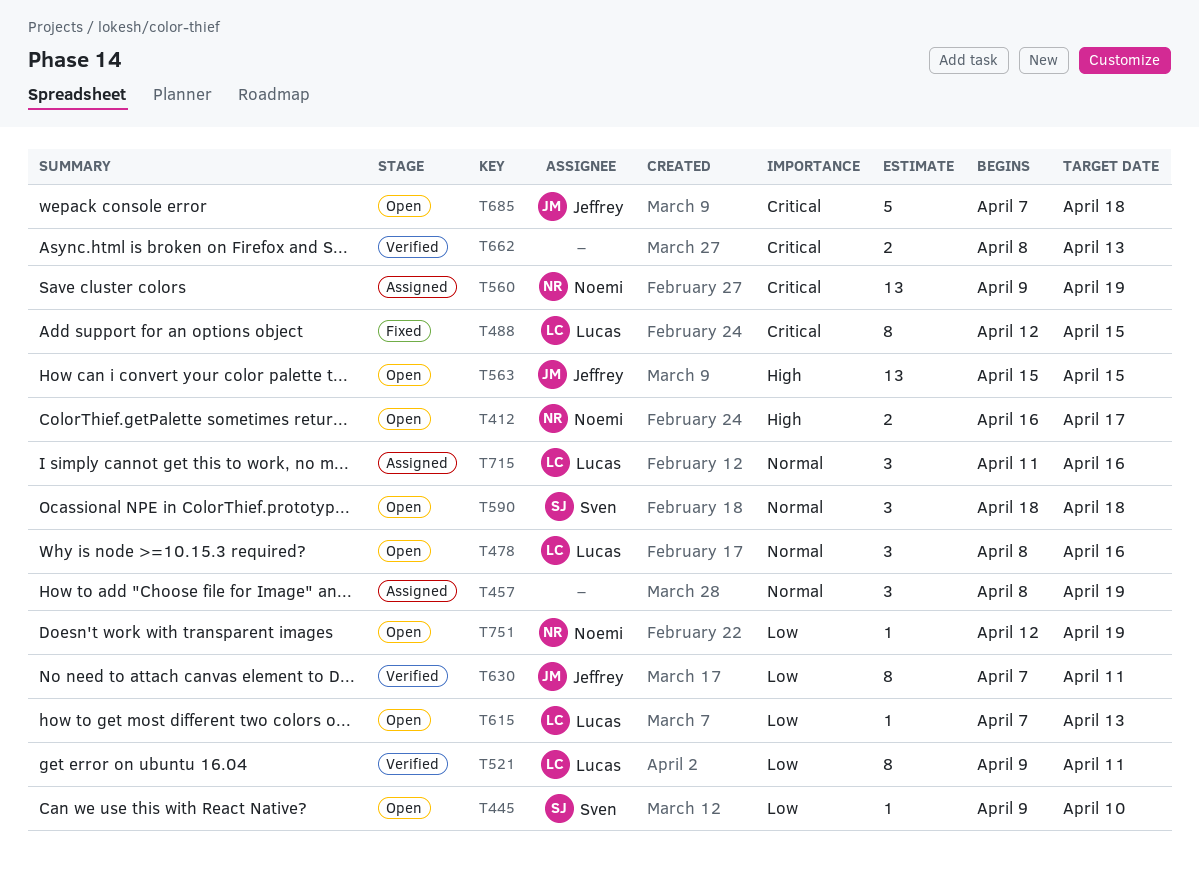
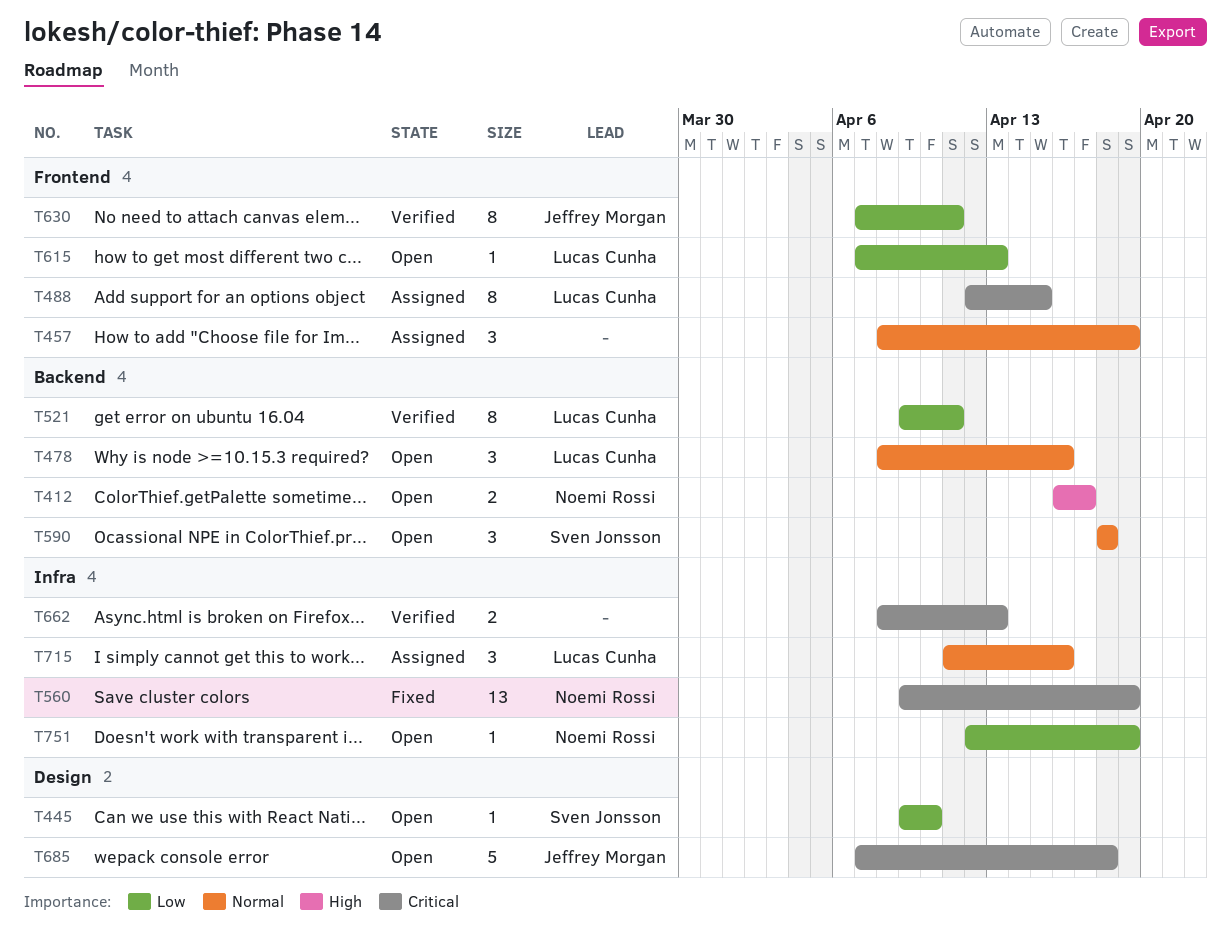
T488, status: Fixed -> Assigned
T560, status: Assigned -> Fixed
T563: present -> none

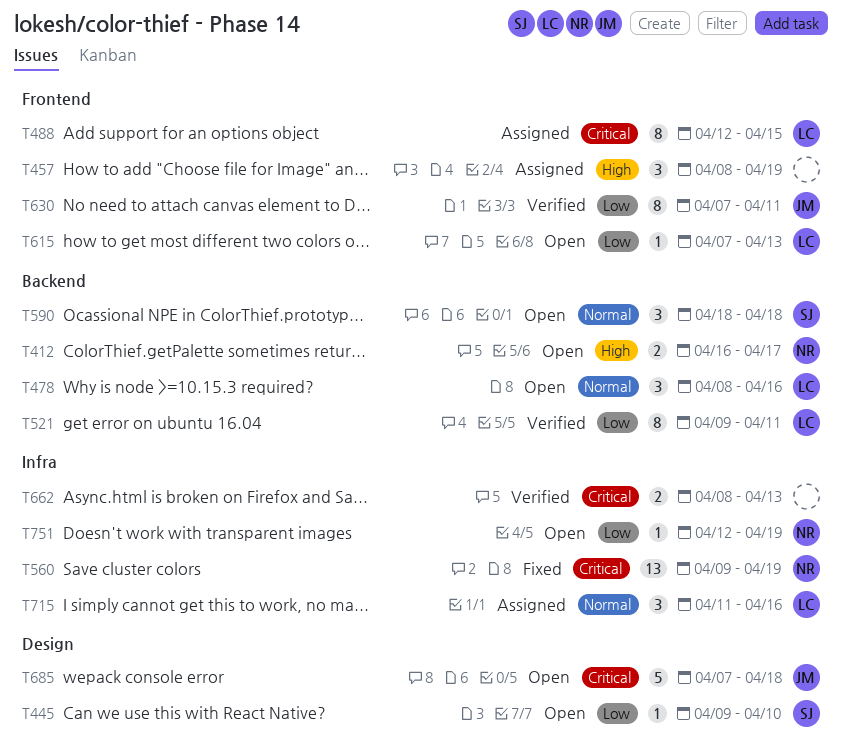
T457, priority: Normal -> High

